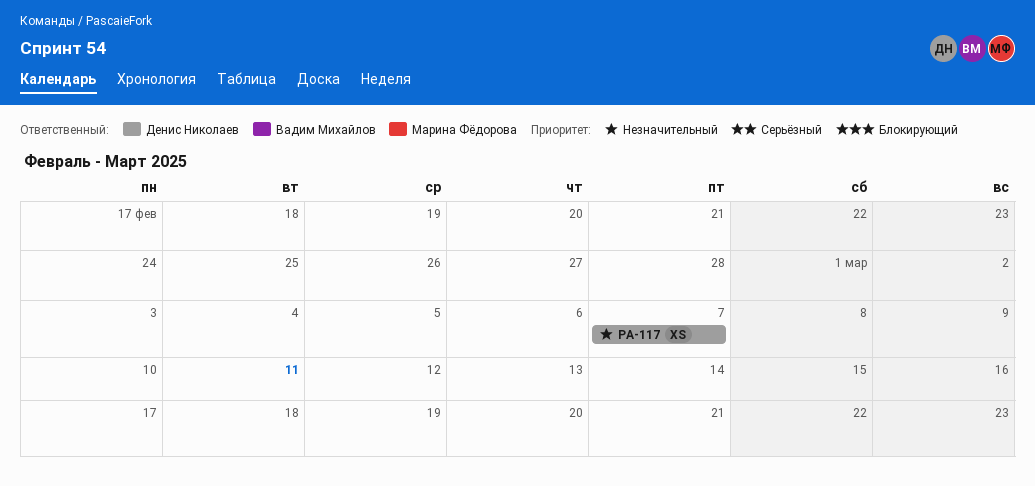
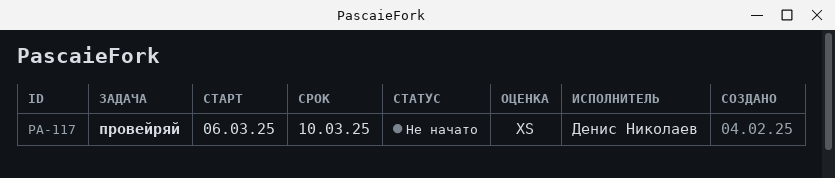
PA-117, start: Mar 7 -> Mar 6
PA-117, due: Mar 7 -> Mar 10

